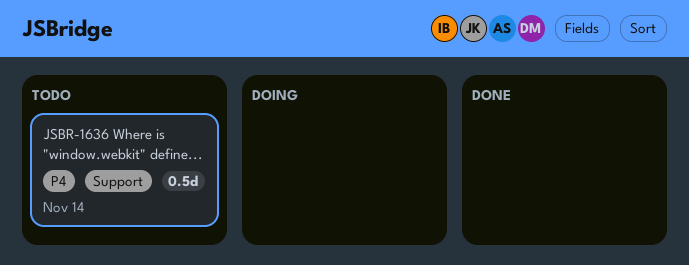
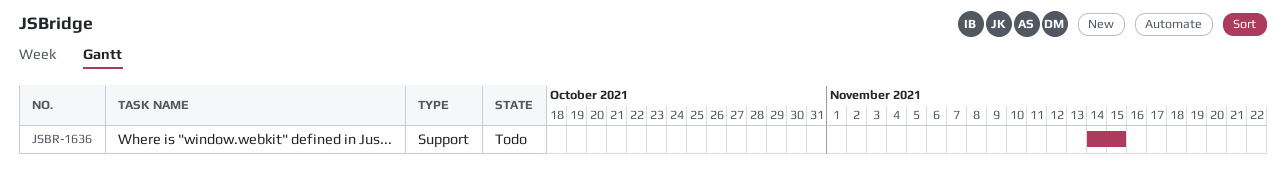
JSBR-1636, due: Nov 14 -> Nov 15

